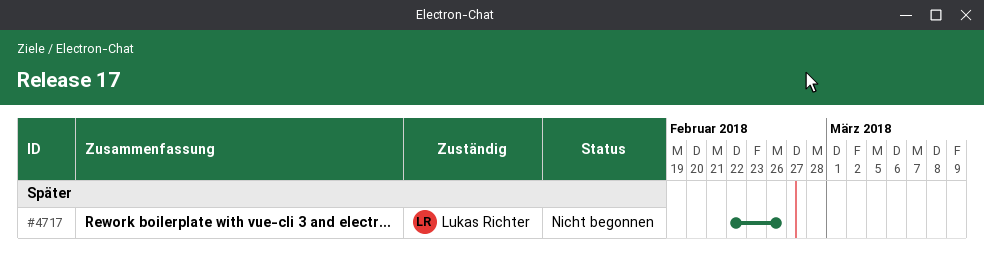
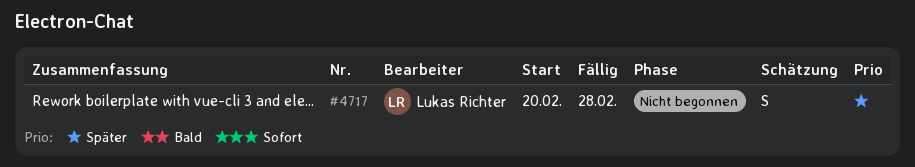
#4717, start: Feb 22 -> Feb 20
#4717, due: Feb 26 -> Feb 28

